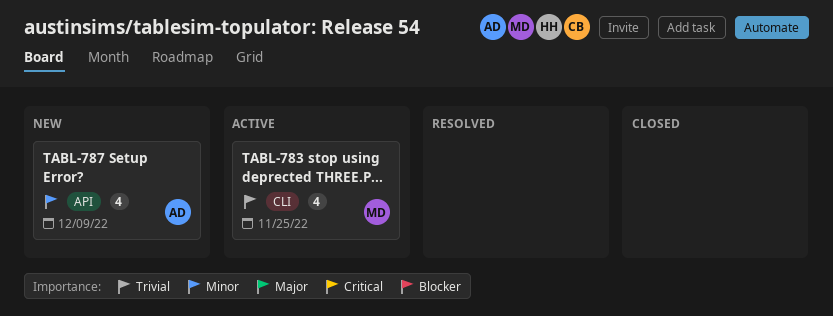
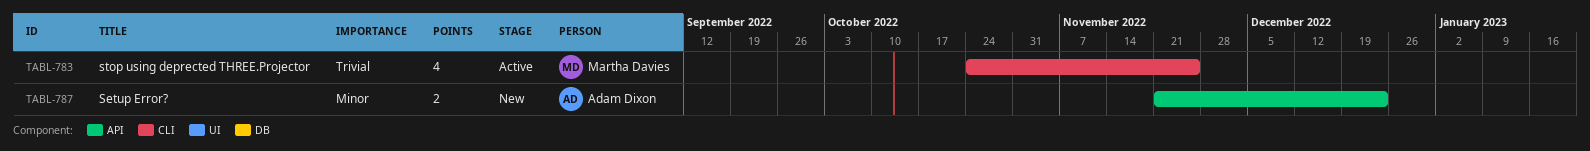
TABL-787, estimate: 4 -> 2
TABL-787, due: Dec 9 -> Dec 23

